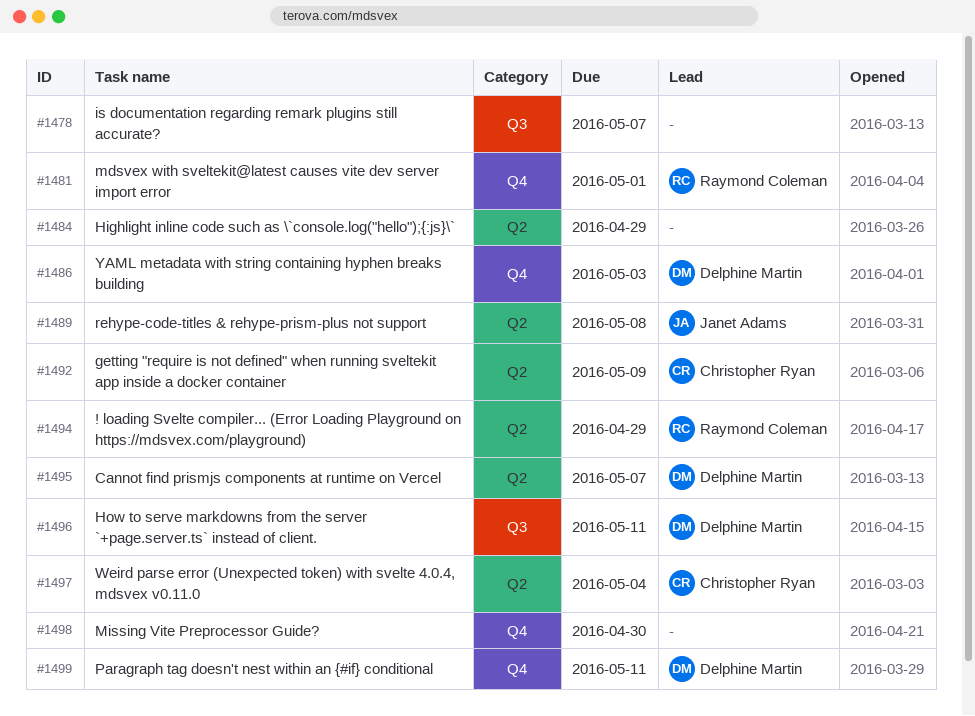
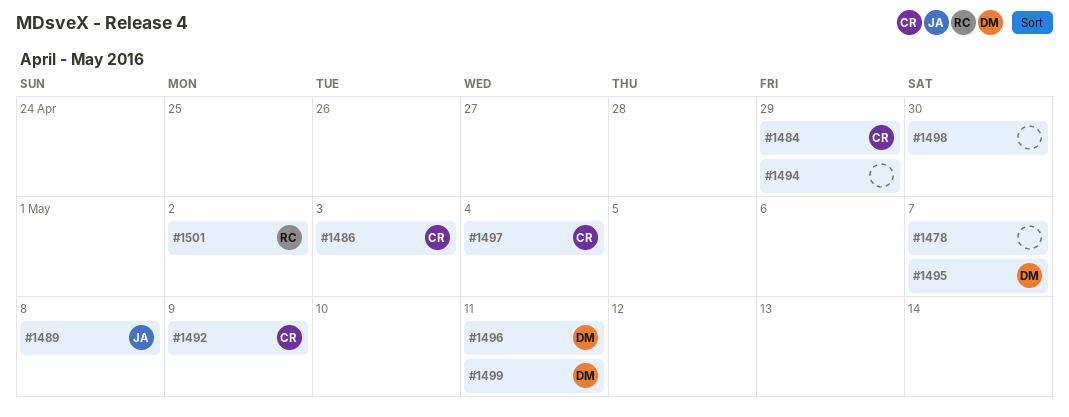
#1481: present -> none
#1484, owner: none -> Christopher Ryan
#1486, owner: Delphine Martin -> Christopher Ryan
#1494, owner: Raymond Coleman -> none
#1501: none -> present

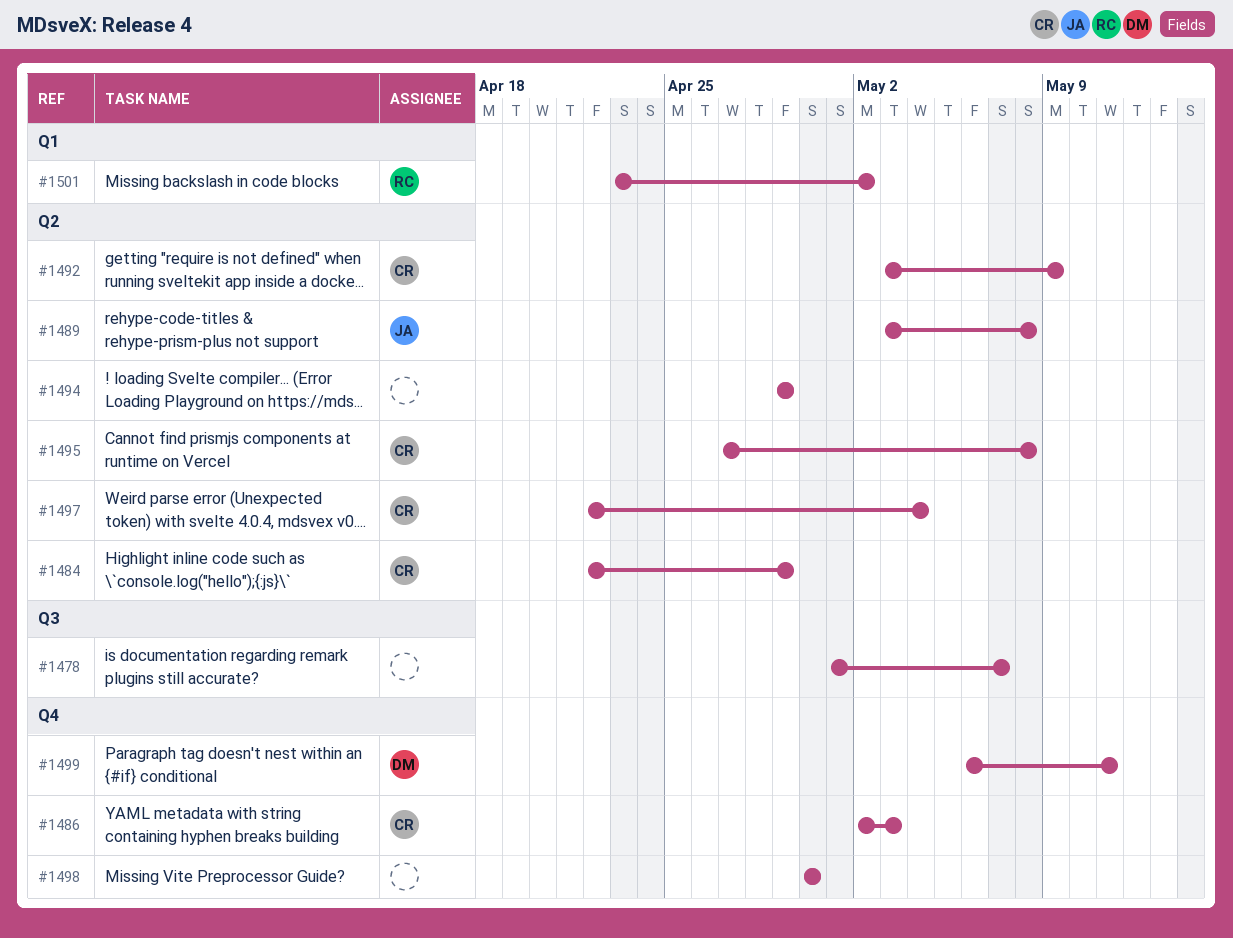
#1495, owner: DM -> CR
#1495, due: May 7 -> May 8
#1496: present -> none

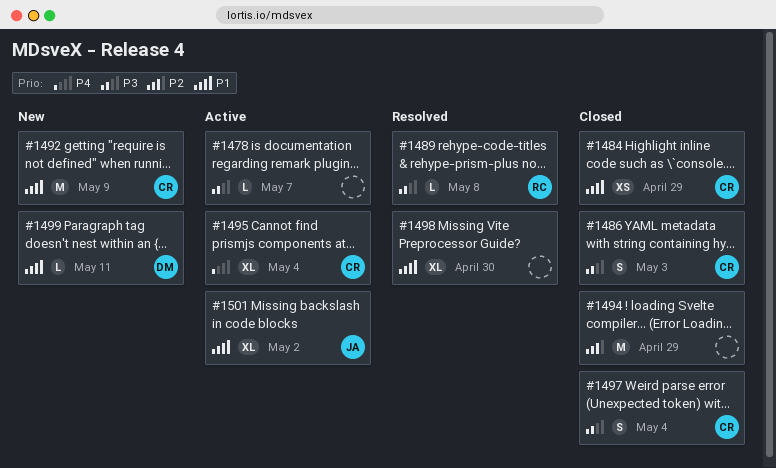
#1489, owner: JA -> RC
#1495, due: May 8 -> May 4
#1501, owner: RC -> JA

